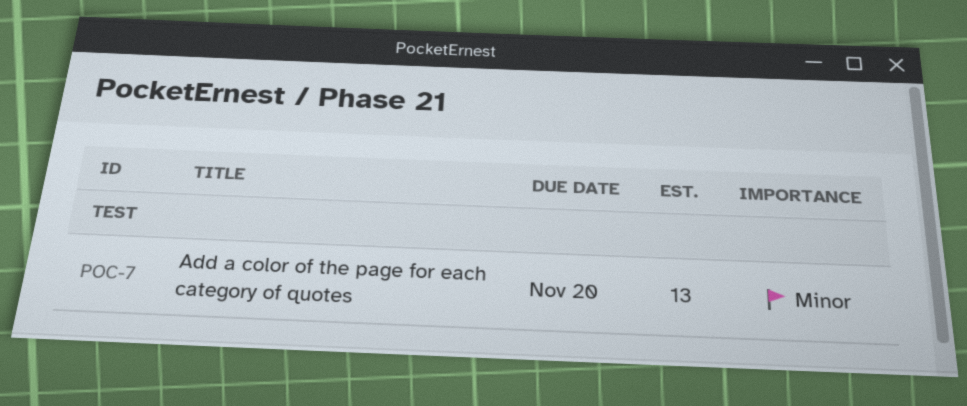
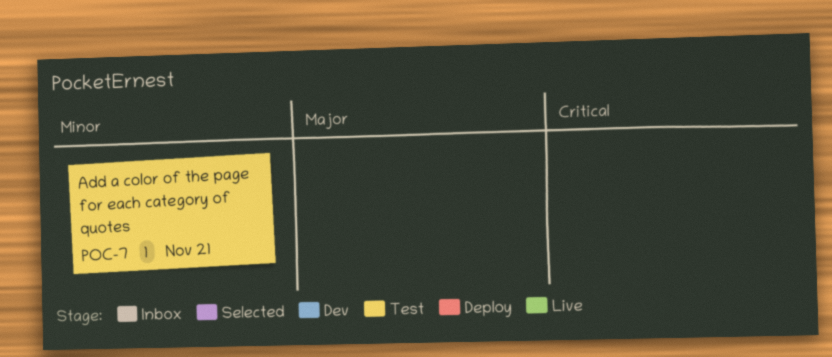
POC-7, estimate: 13 -> 1
POC-7, due: Nov 20 -> Nov 21

